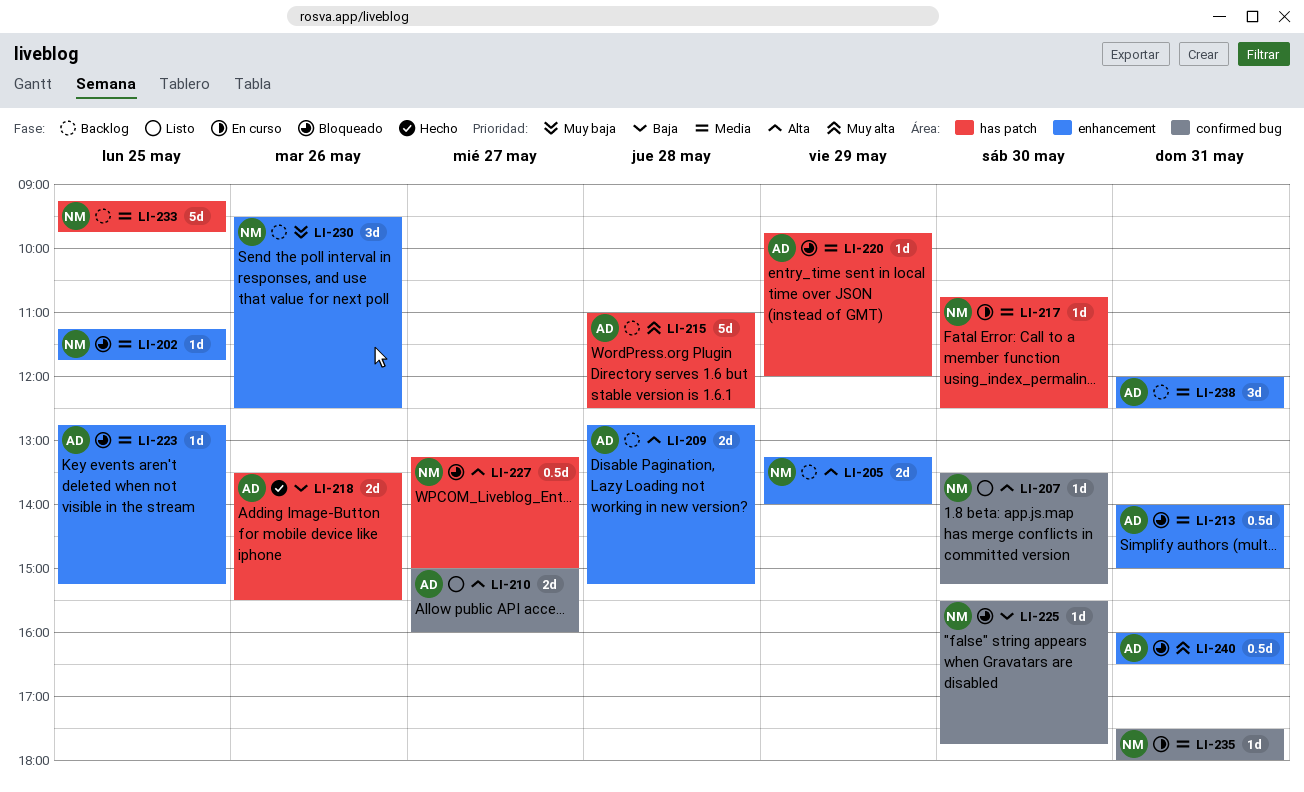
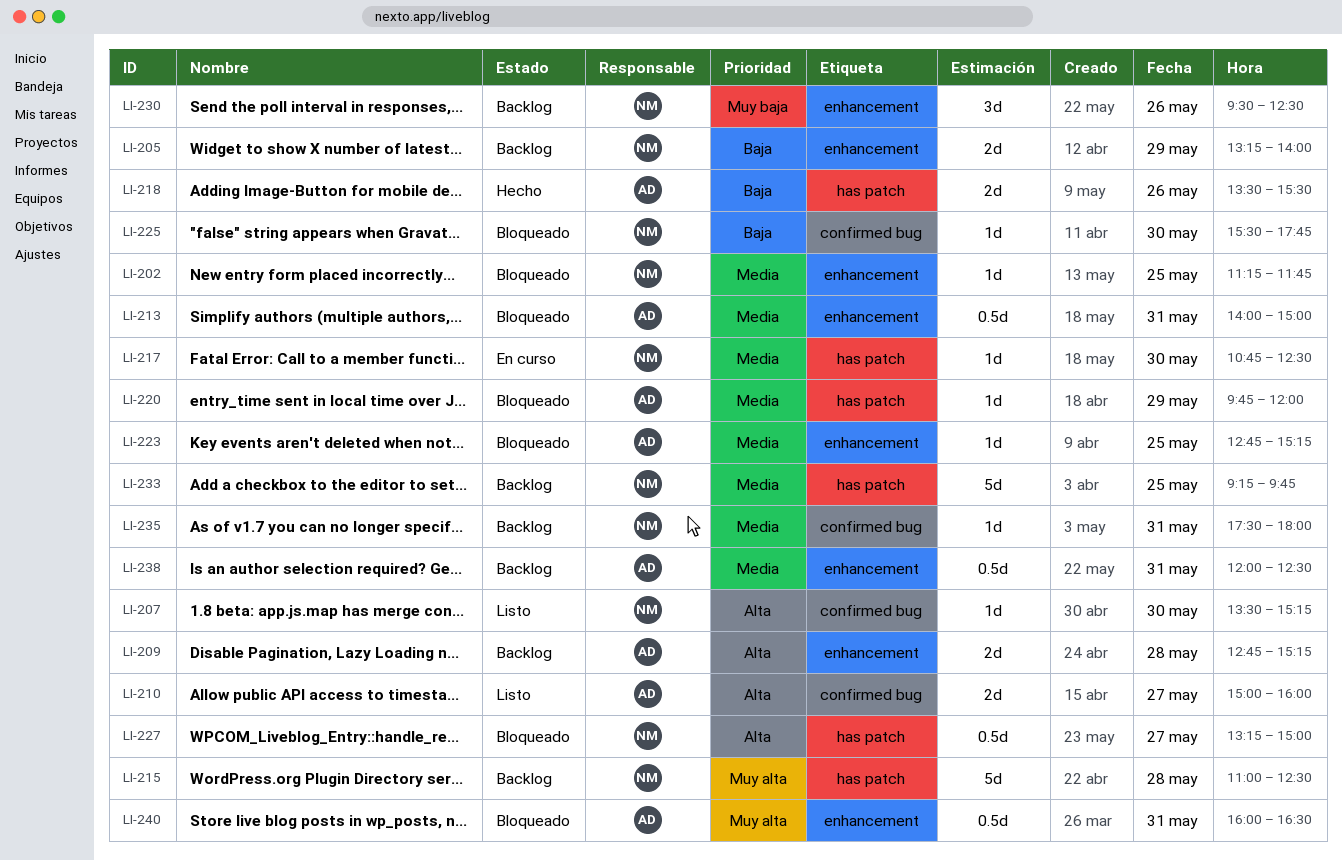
LI-205, priority: Alta -> Baja
LI-215, owner: AD -> NM
LI-235, status: En curso -> Backlog
LI-238, estimate: 3d -> 0.5d

